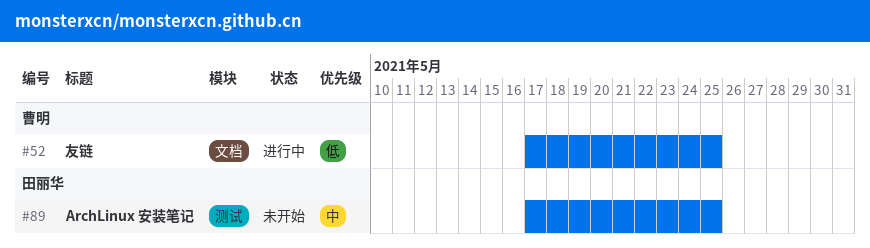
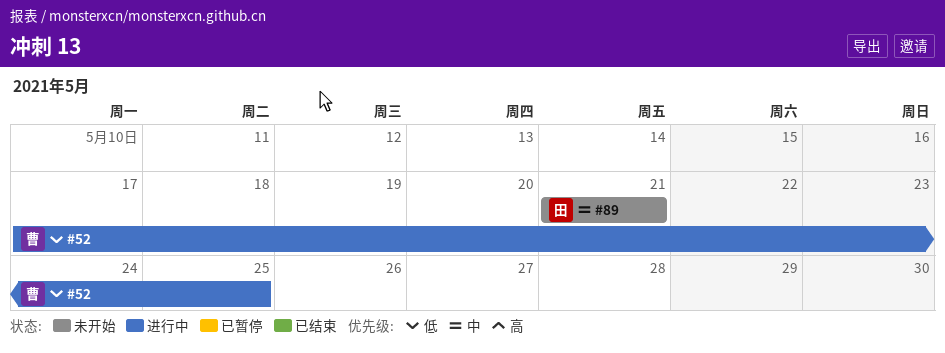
#89, start: May 17 -> May 21
#89, due: May 25 -> May 21

